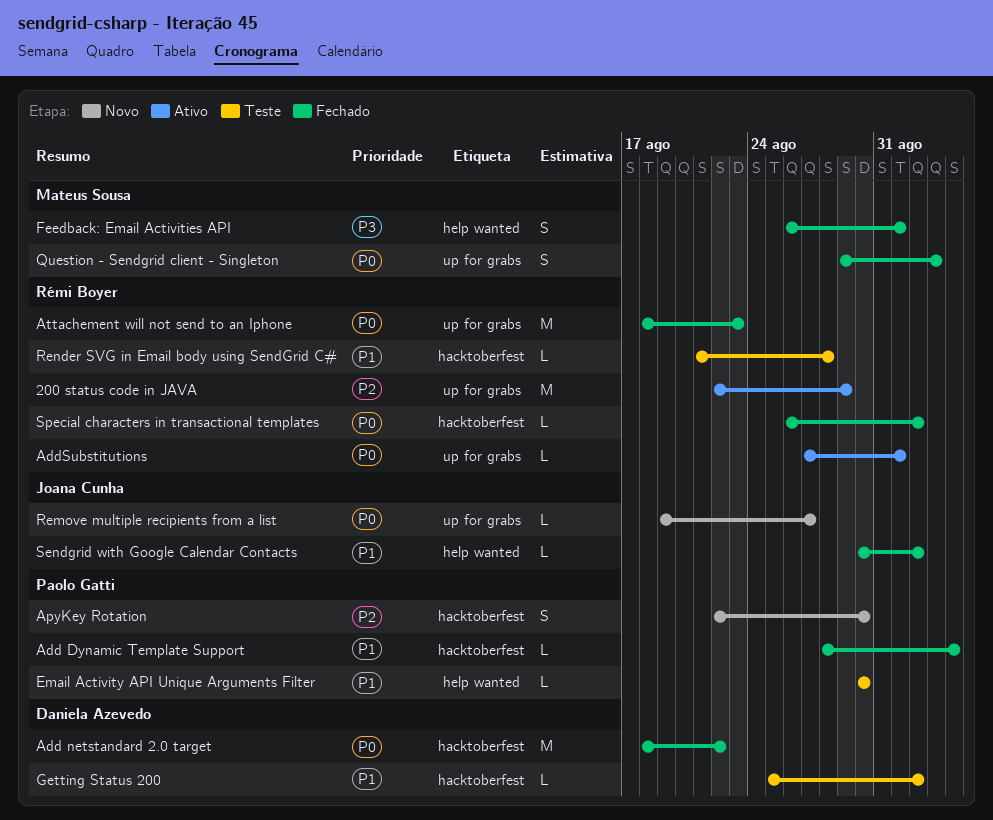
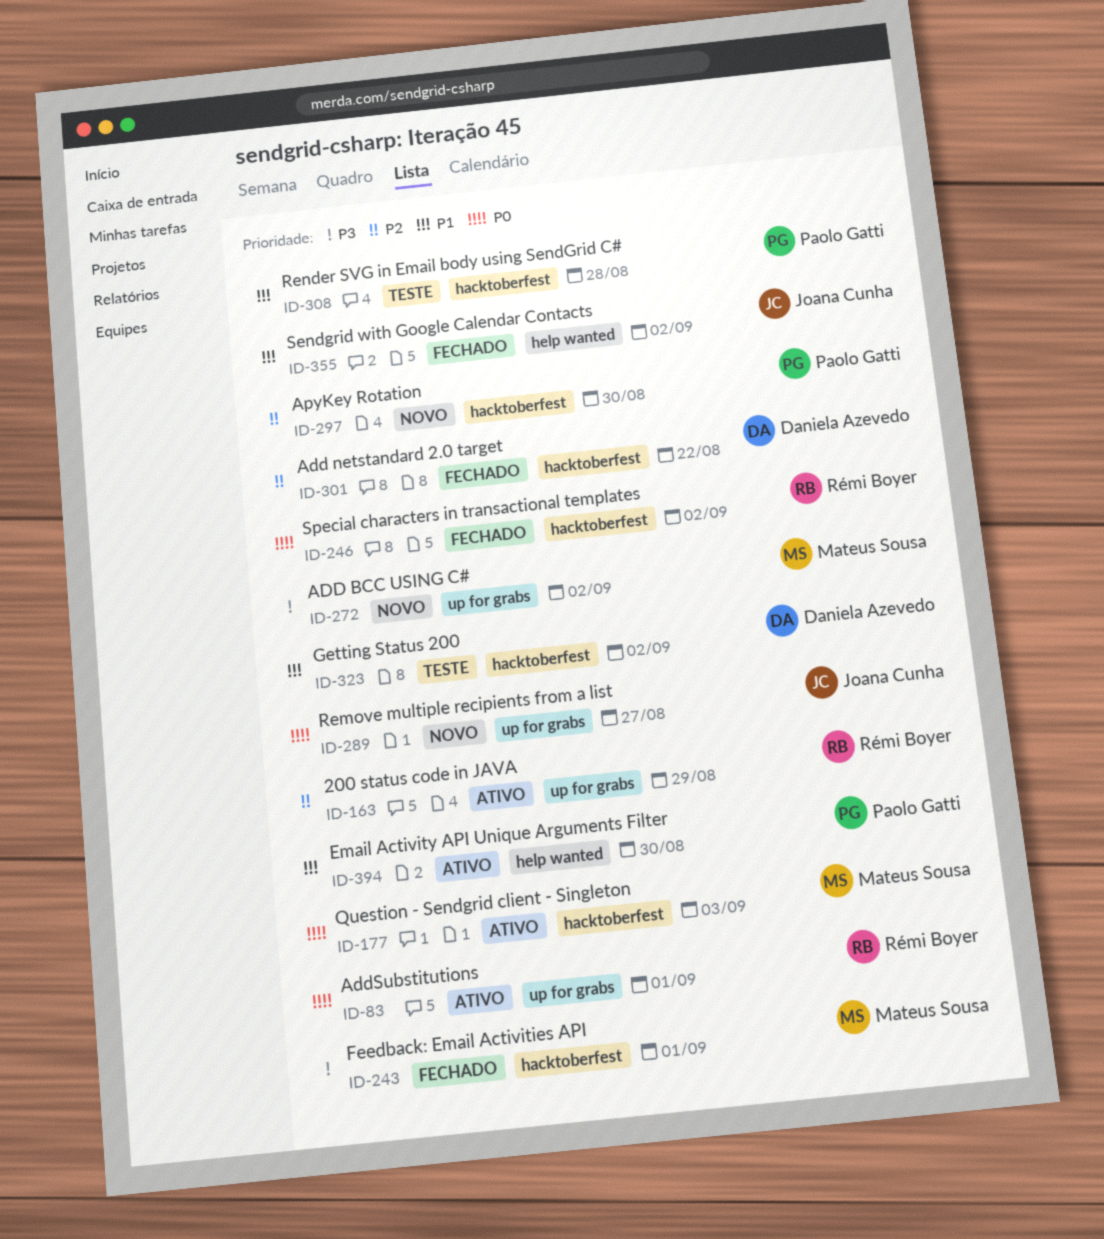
ADD BCC USING C#: none -> present
Add Dynamic Template Support: present -> none
Add netstandard 2.0 target, priority: P0 -> P2
Attachement will not send to an Iphone: present -> none
Email Activity API Unique Arguments Filter, status: Teste -> Ativo
Feedback: Email Activities API, label: help wanted -> hacktoberfest
Question - Sendgrid client - Singleton, status: Fechado -> Ativo
Question - Sendgrid client - Singleton, label: up for grabs -> hacktoberfest
Render SVG in Email body using SendGrid C#, owner: Rémi Boyer -> Paolo Gatti

